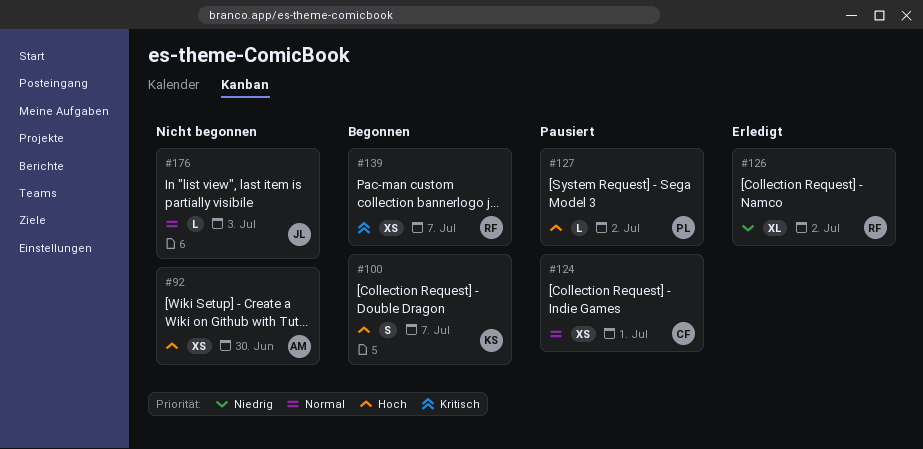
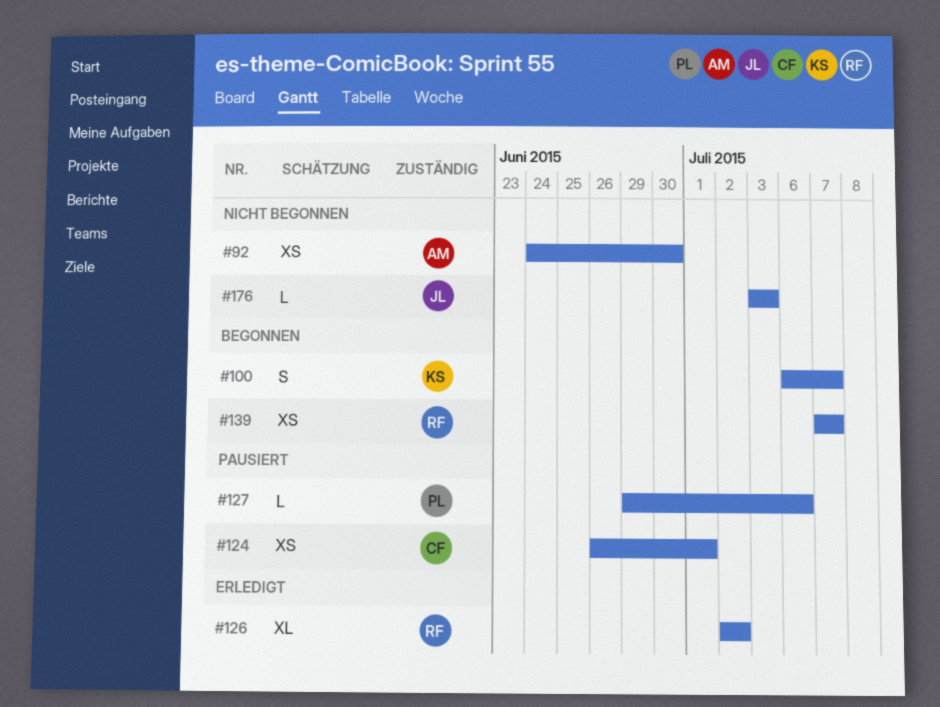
#127, due: Jul 2 -> Jul 6

